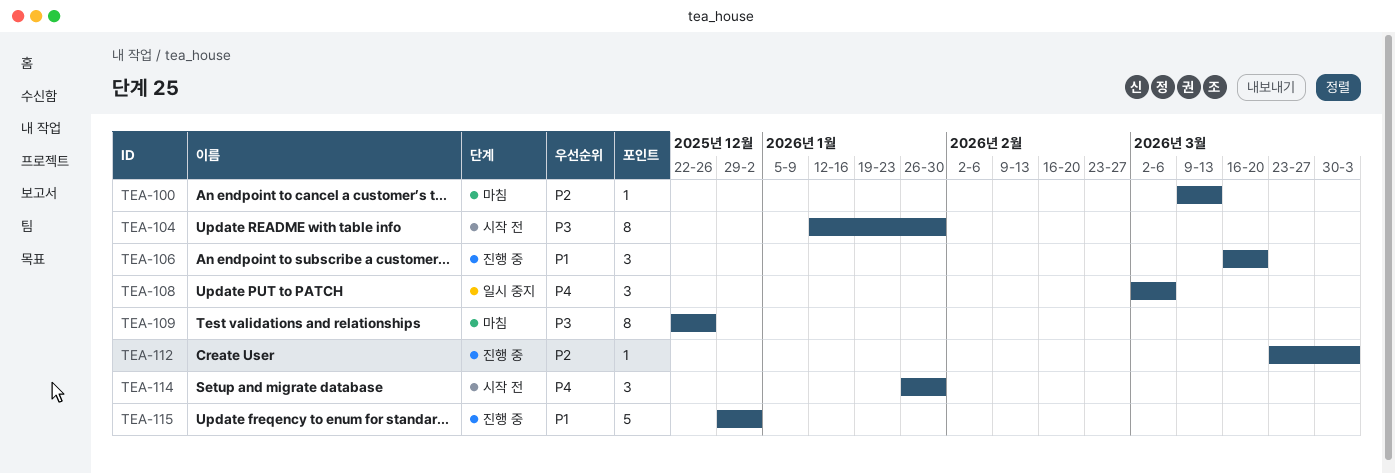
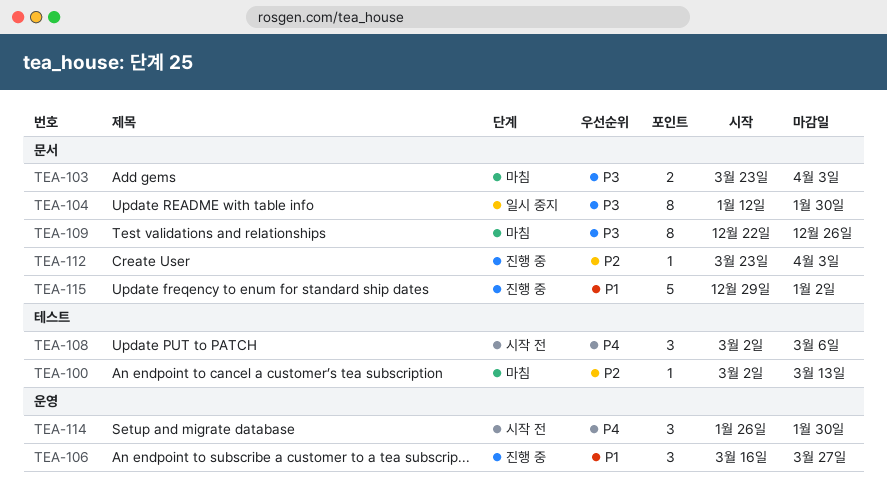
TEA-100, start: Mar 9 -> Mar 2
TEA-103: none -> present
TEA-104, status: 시작 전 -> 일시 중지
TEA-106, due: Mar 20 -> Mar 27
TEA-108, status: 일시 중지 -> 시작 전

